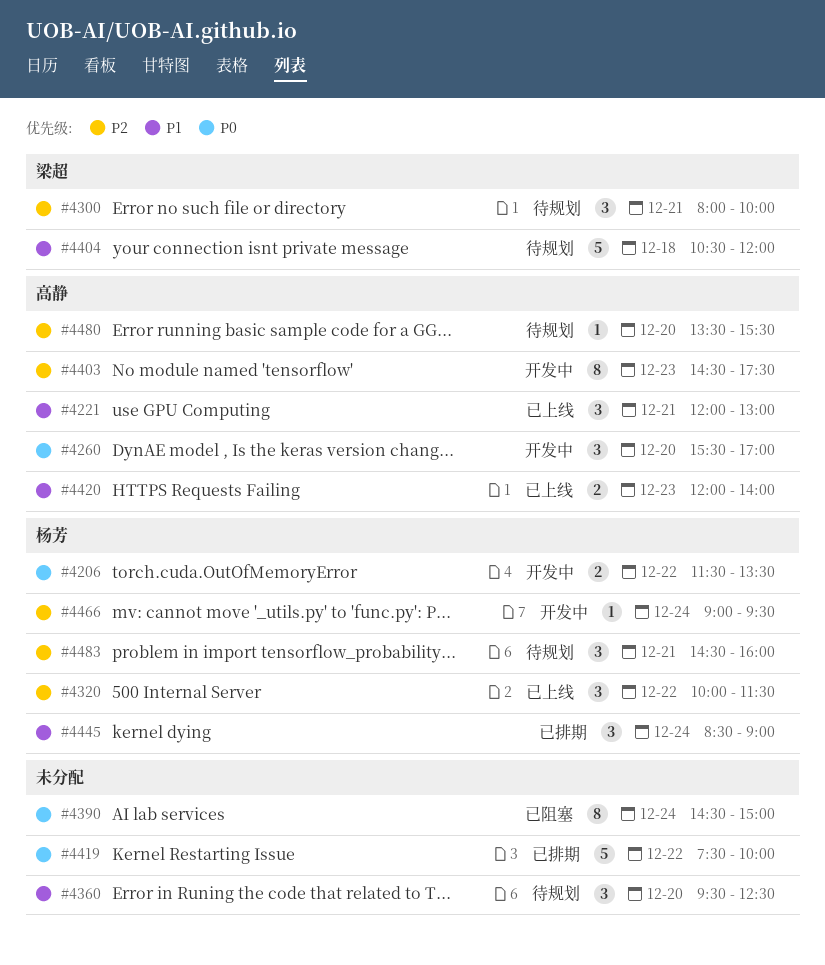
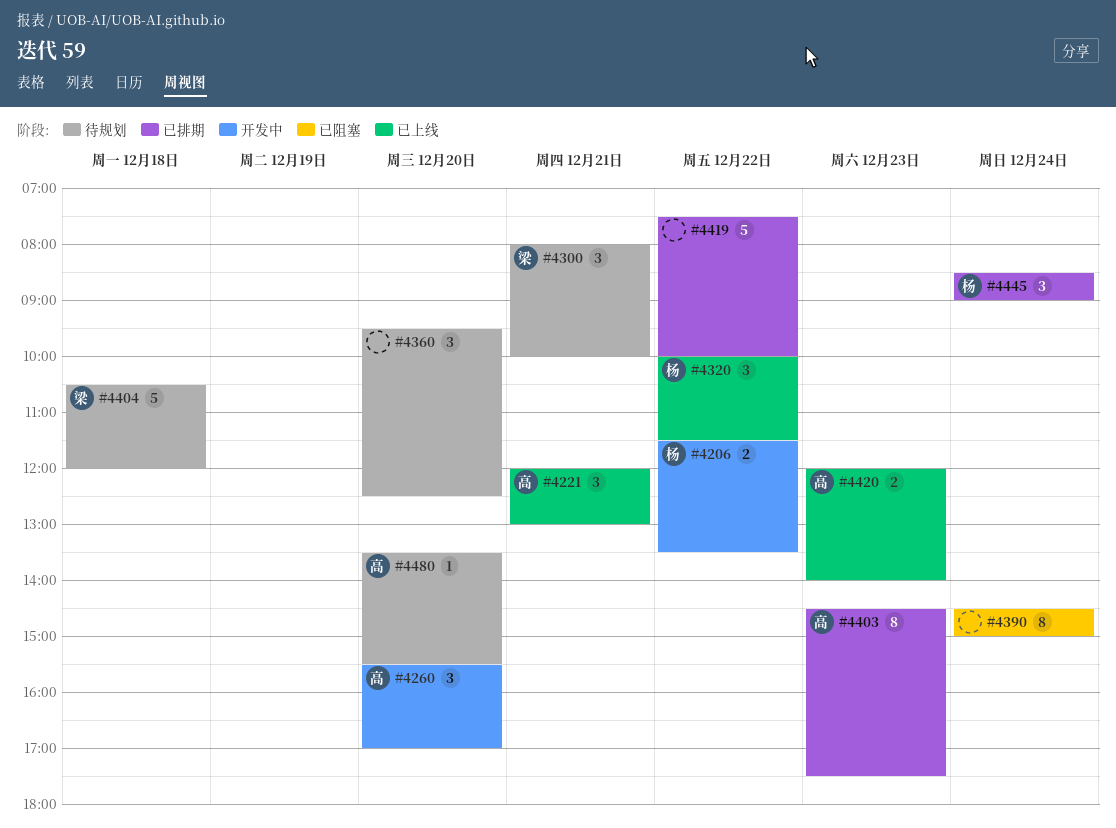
#4403, status: 开发中 -> 已排期
#4466: present -> none
#4483: present -> none

